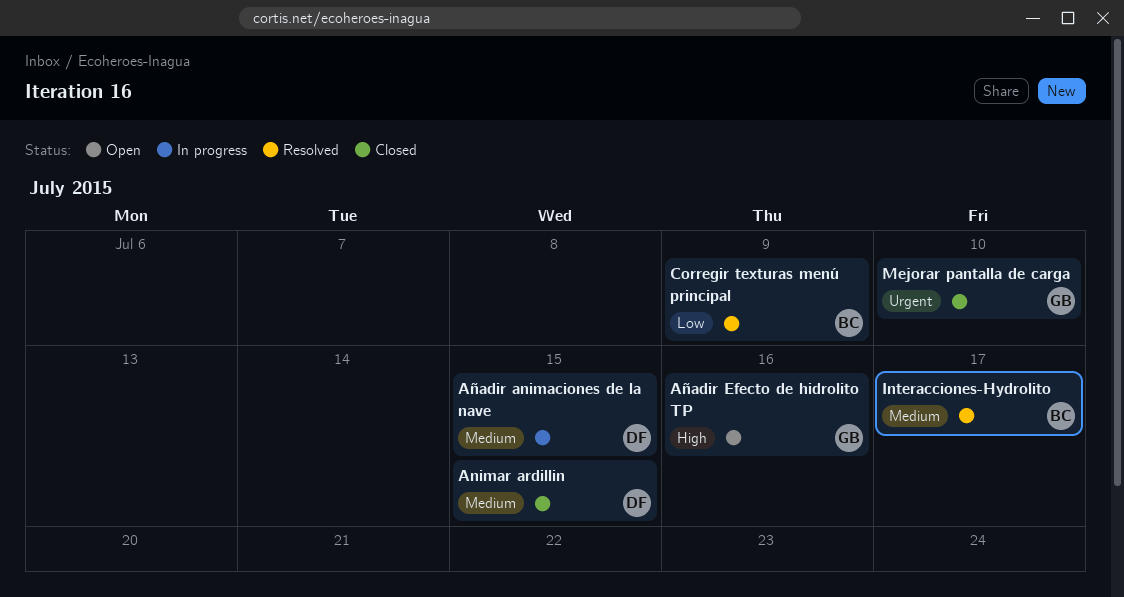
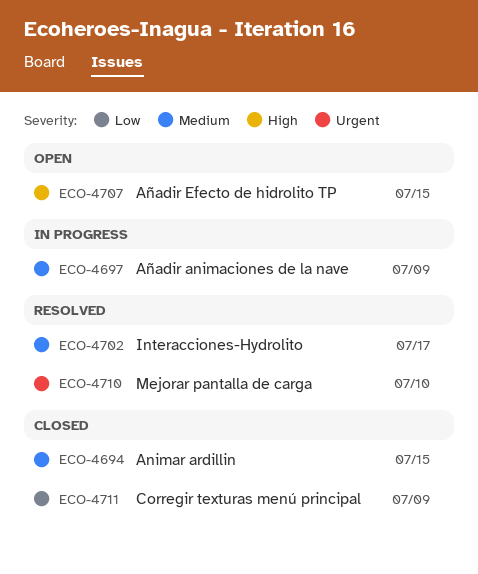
Añadir animaciones de la nave, due: Jul 15 -> Jul 9
Añadir Efecto de hidrolito TP, due: Jul 16 -> Jul 15
Corregir texturas menú principal, status: Resolved -> Closed
Mejorar pantalla de carga, status: Closed -> Resolved

